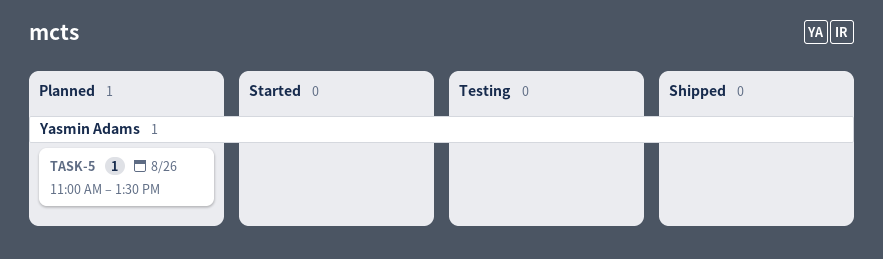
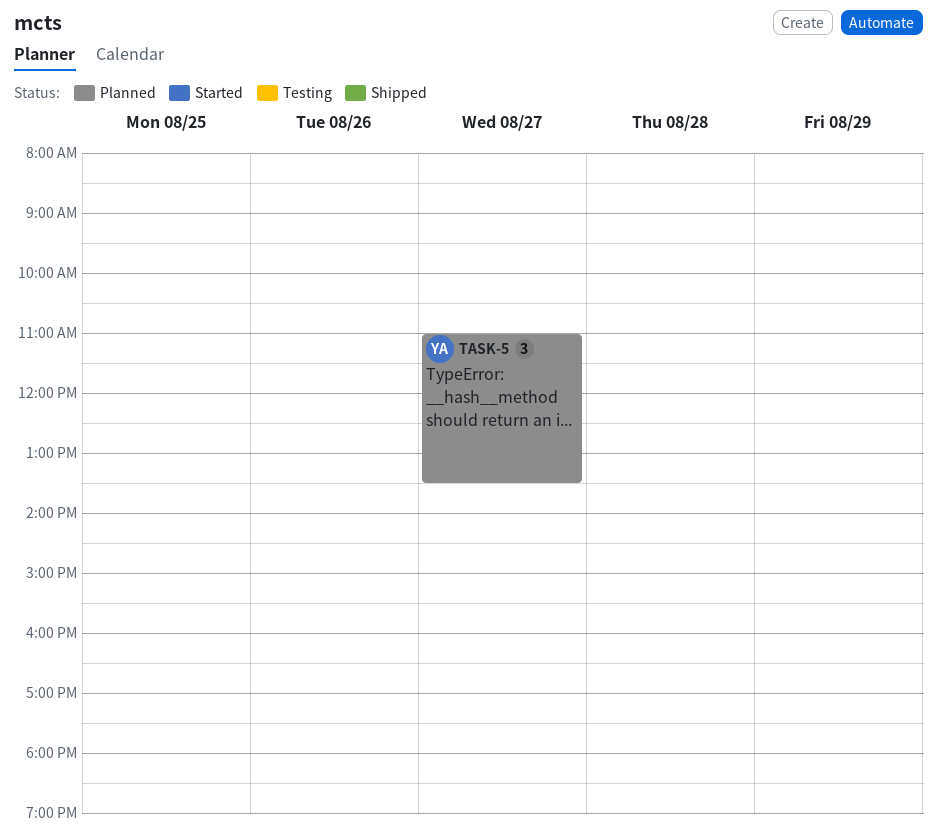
TASK-5, estimate: 1 -> 3
TASK-5, day: Aug 26 -> Aug 27

